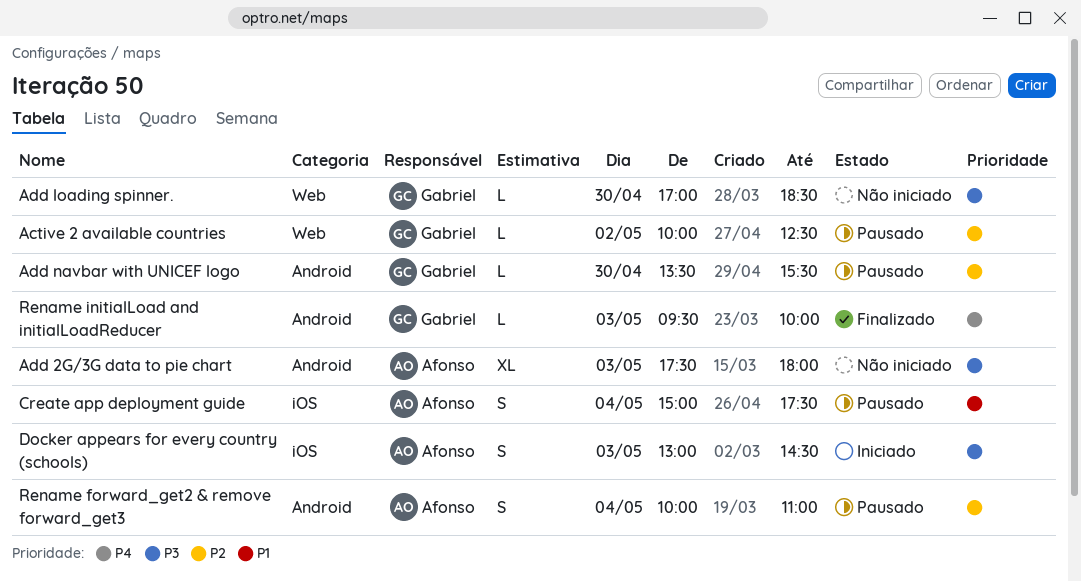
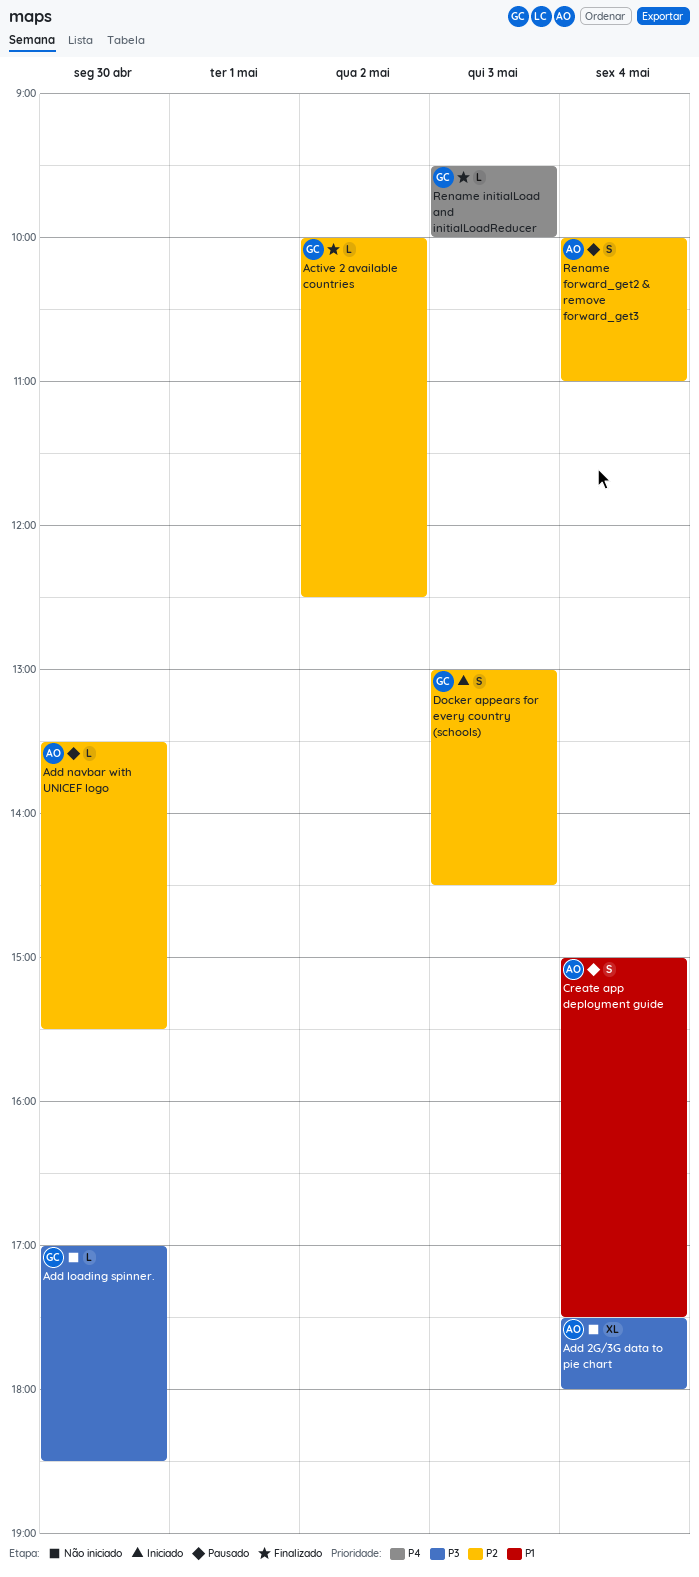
Active 2 available countries, status: Pausado -> Finalizado
Add 2G/3G data to pie chart, day: May 3 -> May 4
Add navbar with UNICEF logo, owner: Gabriel -> Afonso
Docker appears for every country (schools), owner: Afonso -> Gabriel
Docker appears for every country (schools), priority: P3 -> P2

